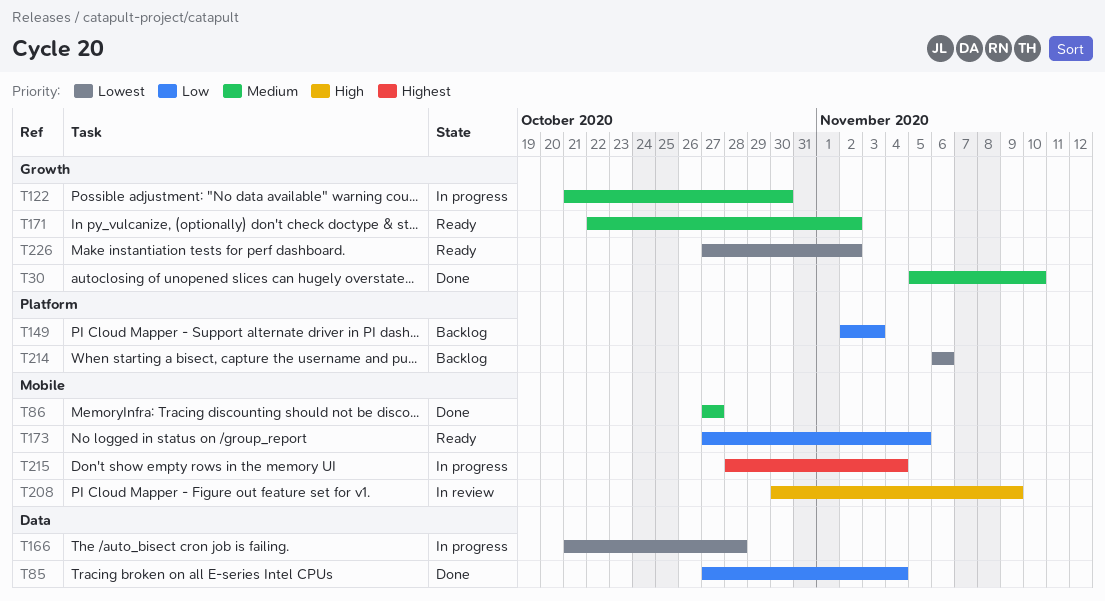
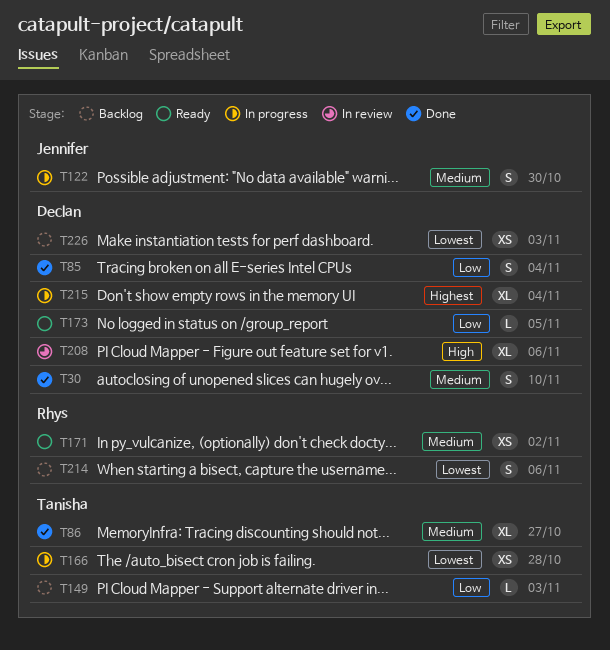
T208, due: Nov 9 -> Nov 6
T226, status: Ready -> Backlog
T226, due: Nov 2 -> Nov 3

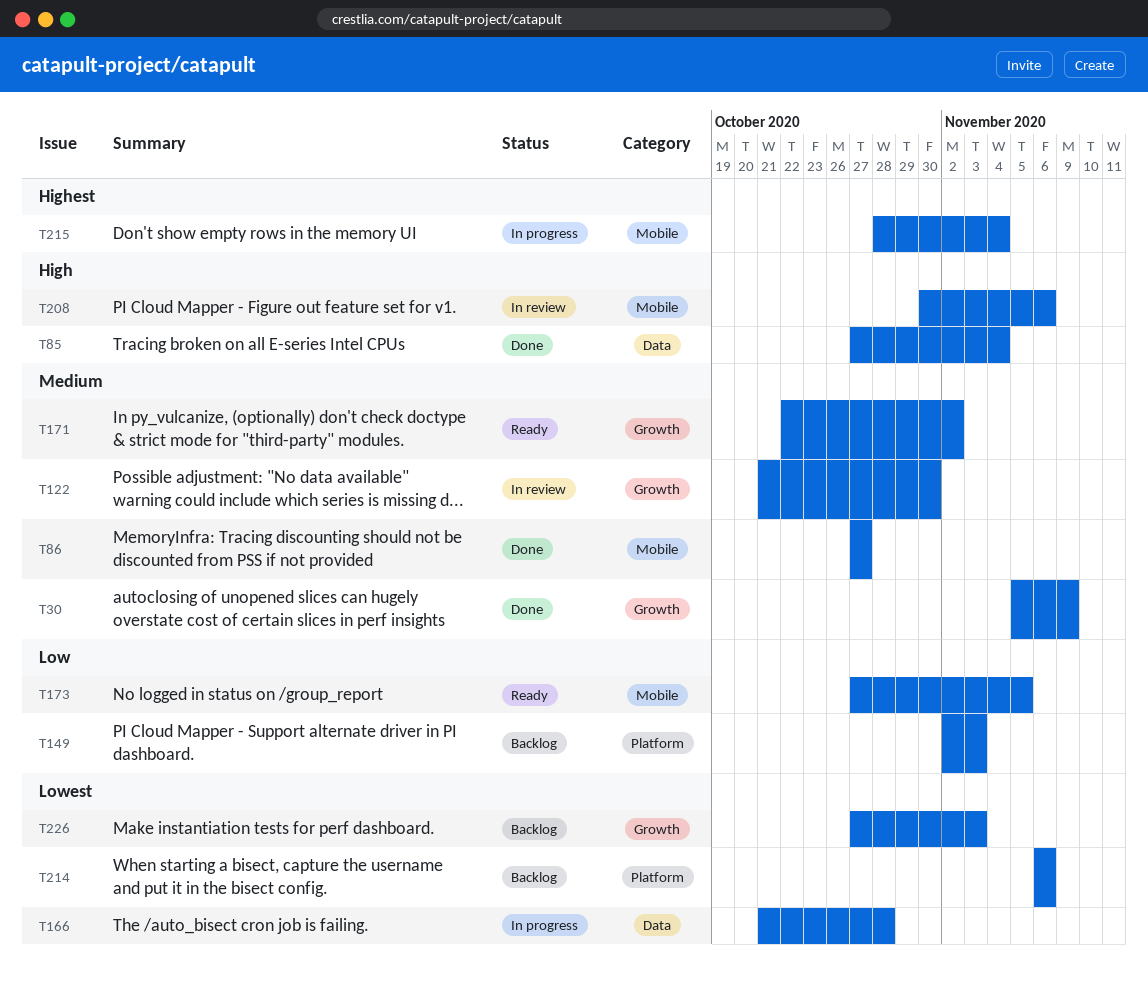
T30, due: Nov 10 -> Nov 9
T85, priority: Low -> High
T122, status: In progress -> In review

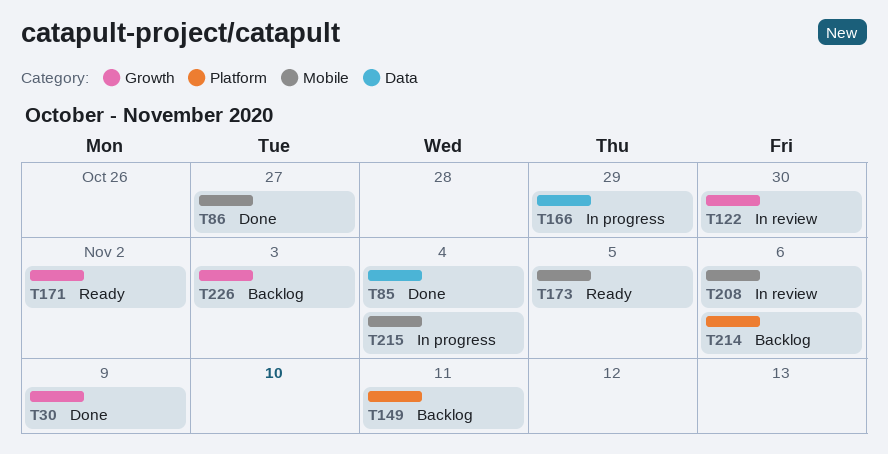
T149, due: Nov 3 -> Nov 11
T166, due: Oct 28 -> Oct 29

